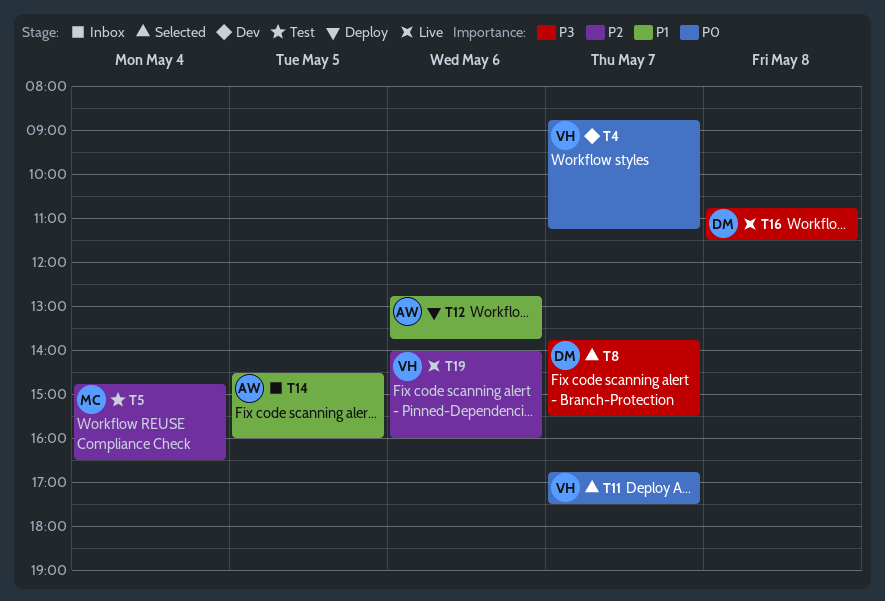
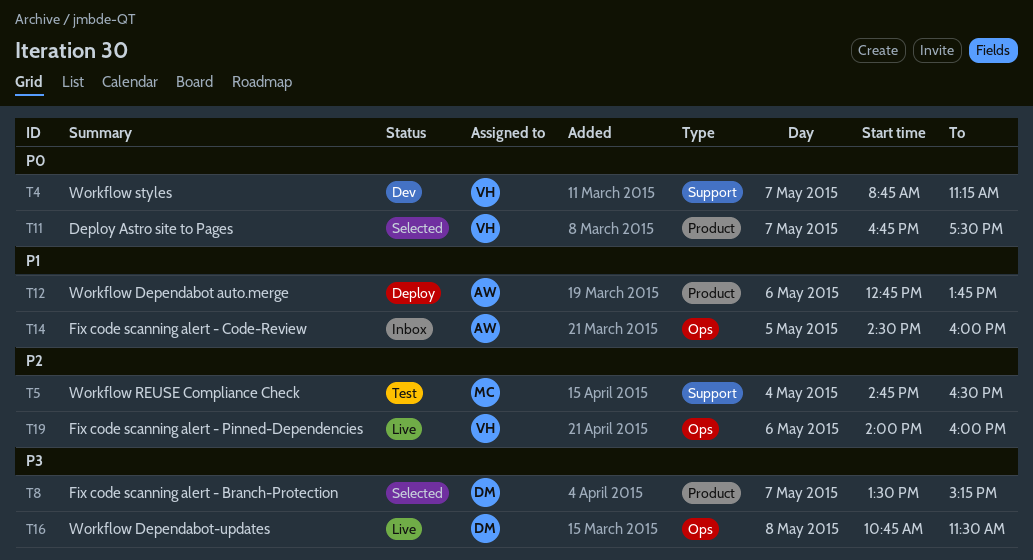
T8, begins: 13:45 -> 13:30
T8, ends: 15:30 -> 15:15

